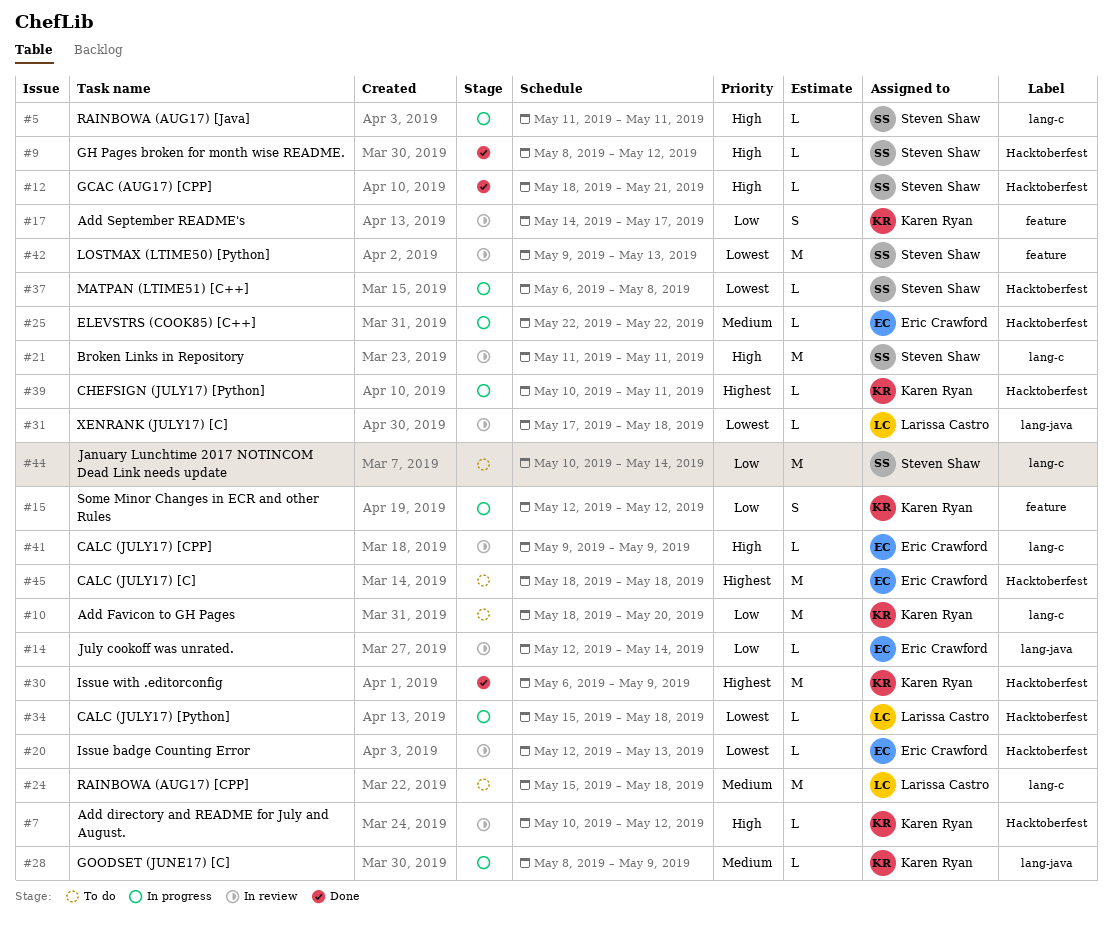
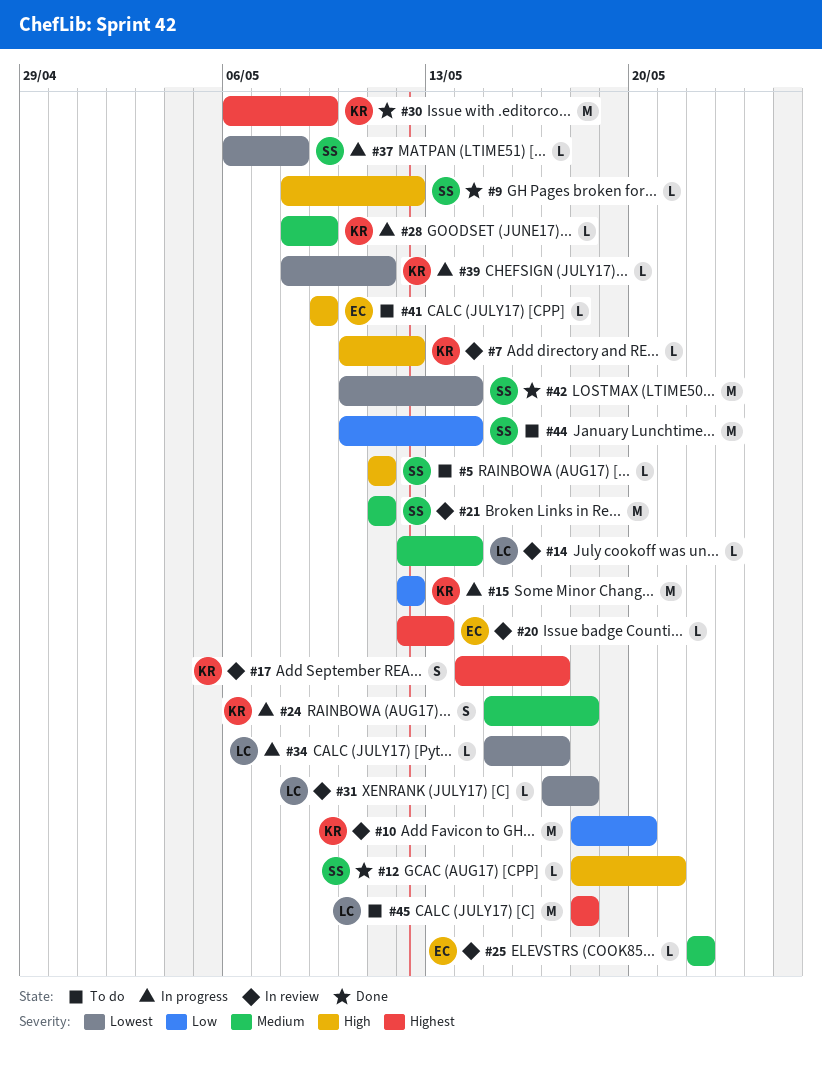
#5, status: In progress -> To do
#10, status: To do -> In review
#14, owner: Eric Crawford -> Larissa Castro
#14, priority: Low -> Medium
#15, estimate: S -> M
#17, priority: Low -> Highest
#20, priority: Lowest -> Highest
#21, priority: High -> Medium
#24, status: To do -> In progress
#24, owner: Larissa Castro -> Karen Ryan
#24, estimate: M -> S
#25, status: In progress -> In review
#34, due: May 18 -> May 17
#39, priority: Highest -> Lowest
#39, start: May 10 -> May 8
#41, status: In review -> To do
#42, status: In review -> Done
#42, start: May 9 -> May 10
#42, due: May 13 -> May 14
#45, owner: Eric Crawford -> Larissa Castro

